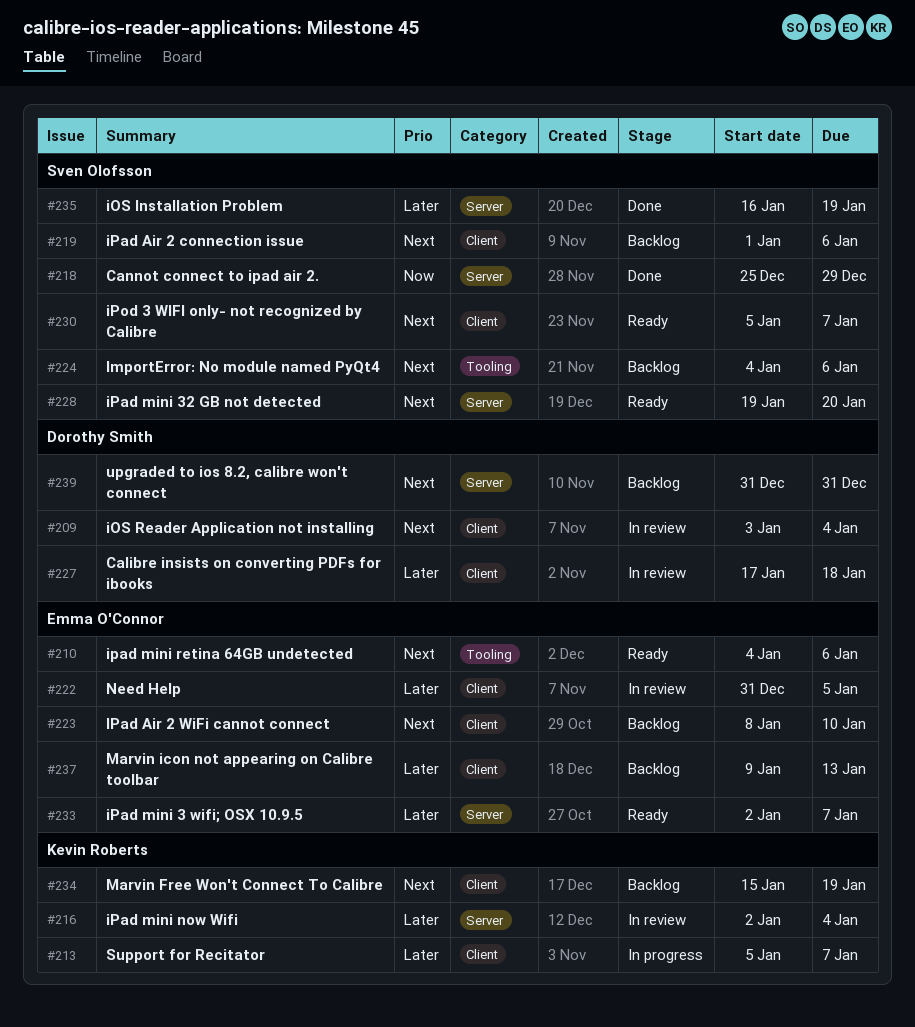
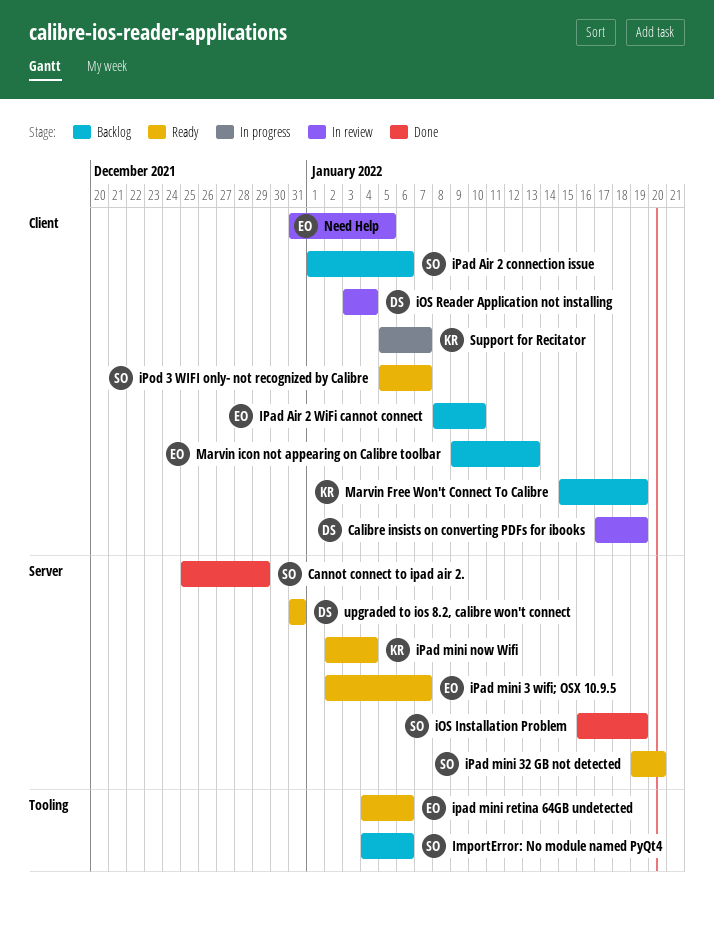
Calibre insists on converting PDFs for ibooks, due: Jan 18 -> Jan 19
iPad mini now Wifi, status: In review -> Ready
upgraded to ios 8.2, calibre won't connect, status: Backlog -> Ready

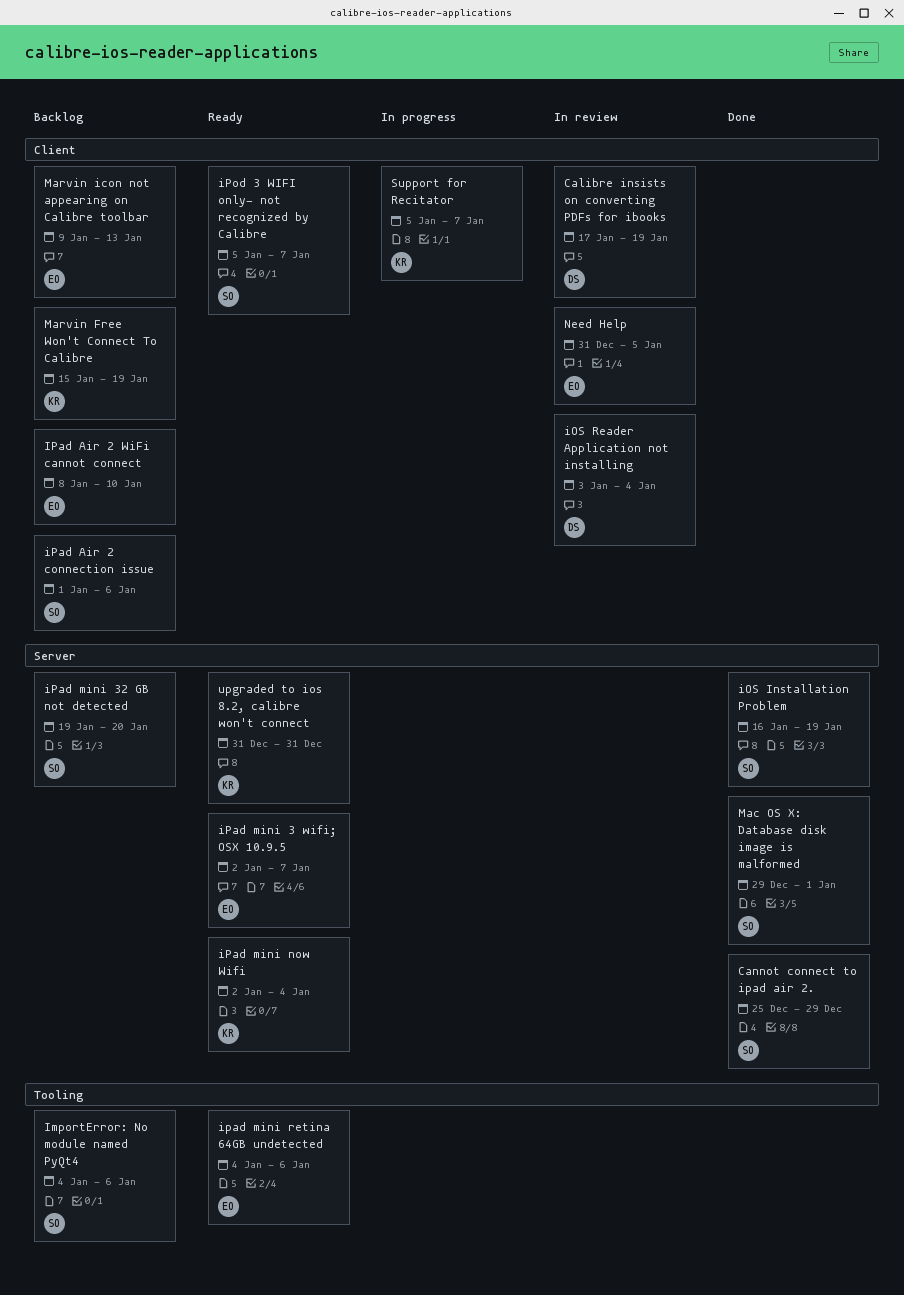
iPad mini 32 GB not detected, status: Ready -> Backlog
Mac OS X: Database disk image is malformed: none -> present
upgraded to ios 8.2, calibre won't connect, owner: DS -> KR

